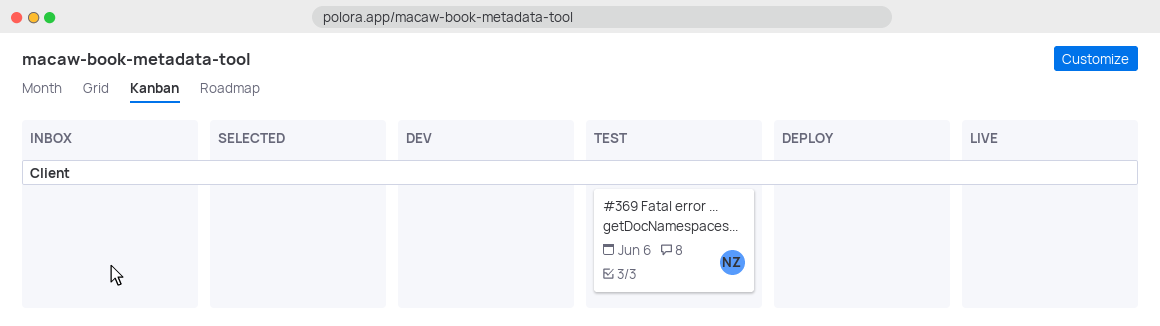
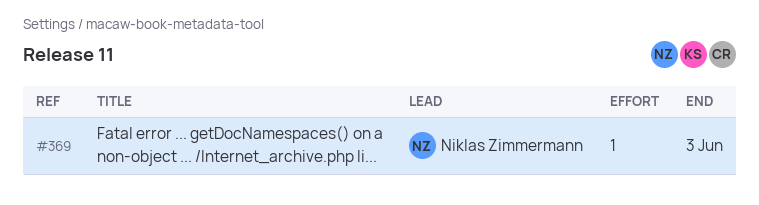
#369, due: Jun 6 -> Jun 3

